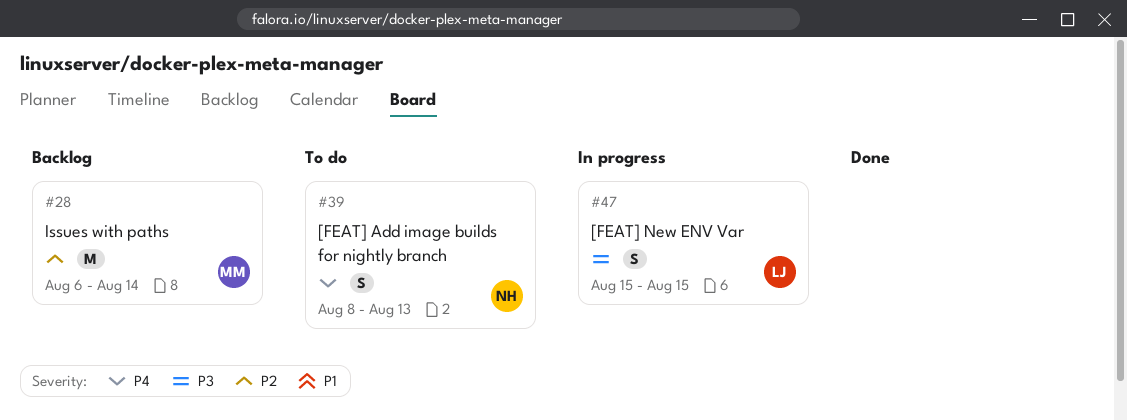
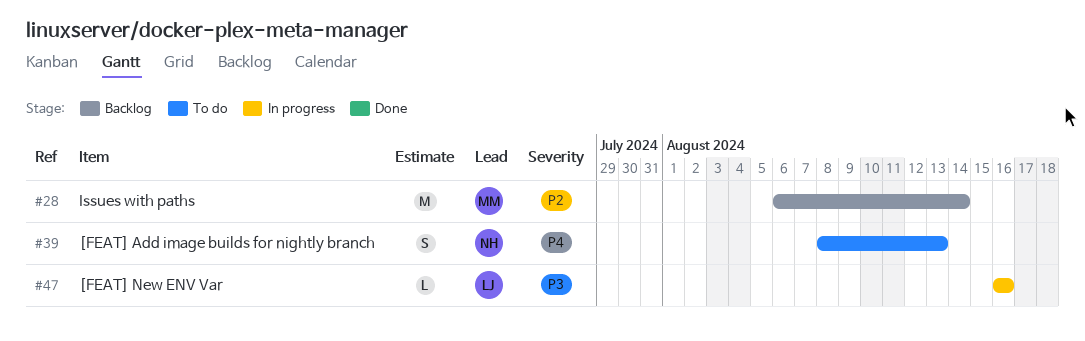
#47, estimate: S -> L
#47, start: Aug 15 -> Aug 16
#47, due: Aug 15 -> Aug 16

